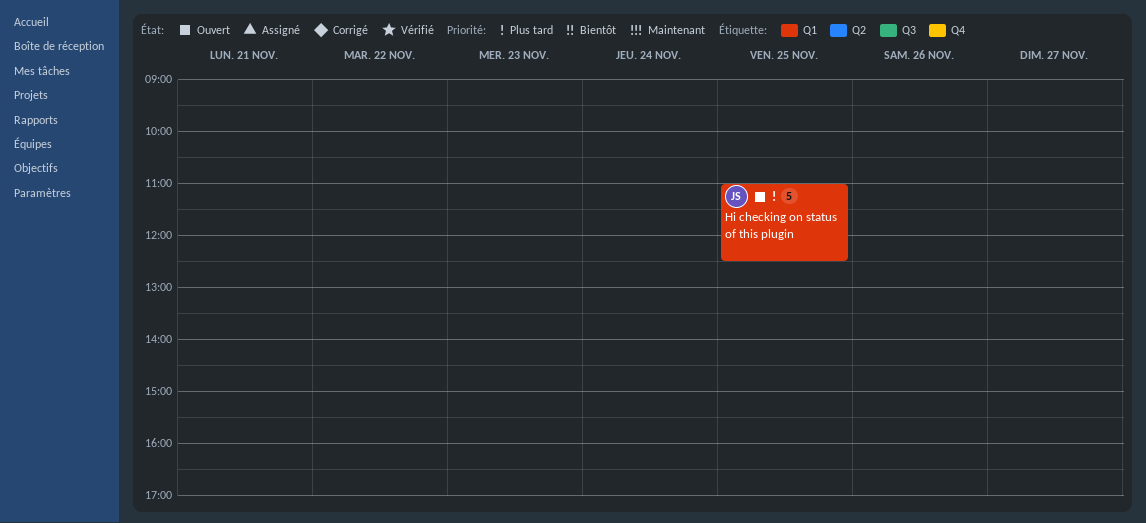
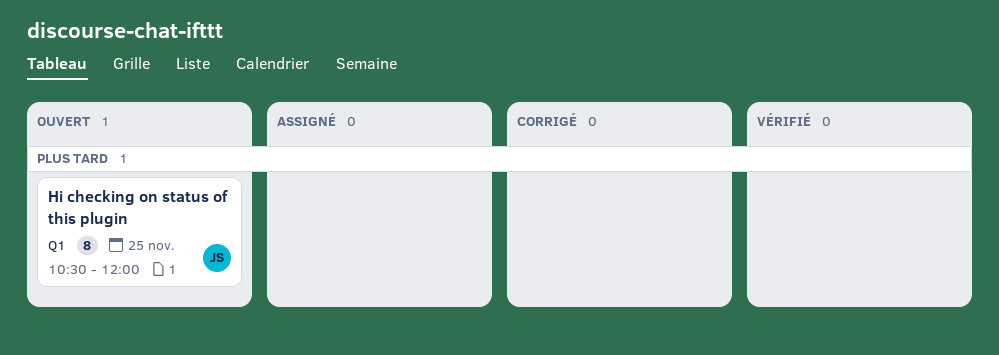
Hi checking on status of this plugin, estimate: 5 -> 8
Hi checking on status of this plugin, begins: 11:00 -> 10:30
Hi checking on status of this plugin, ends: 12:30 -> 12:00

